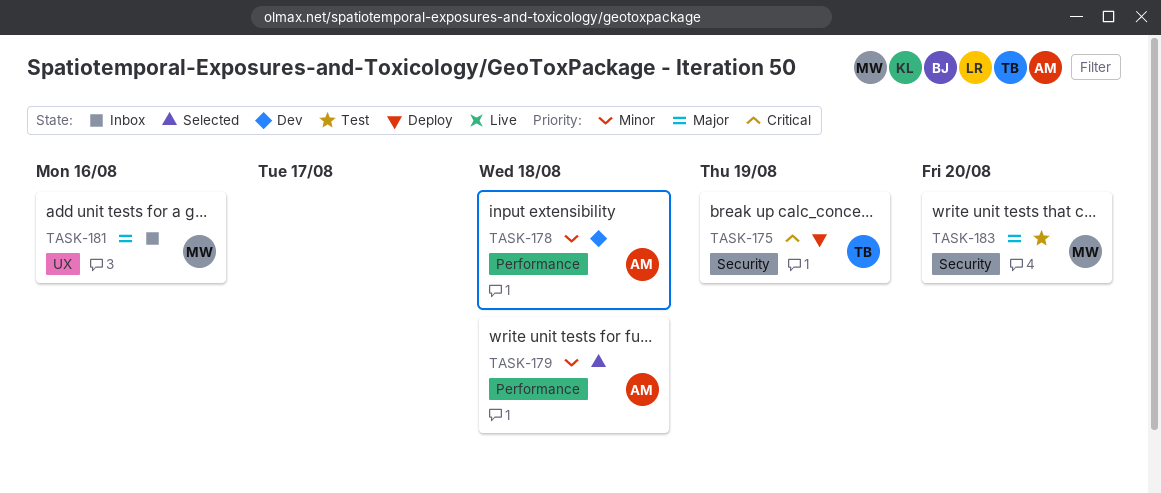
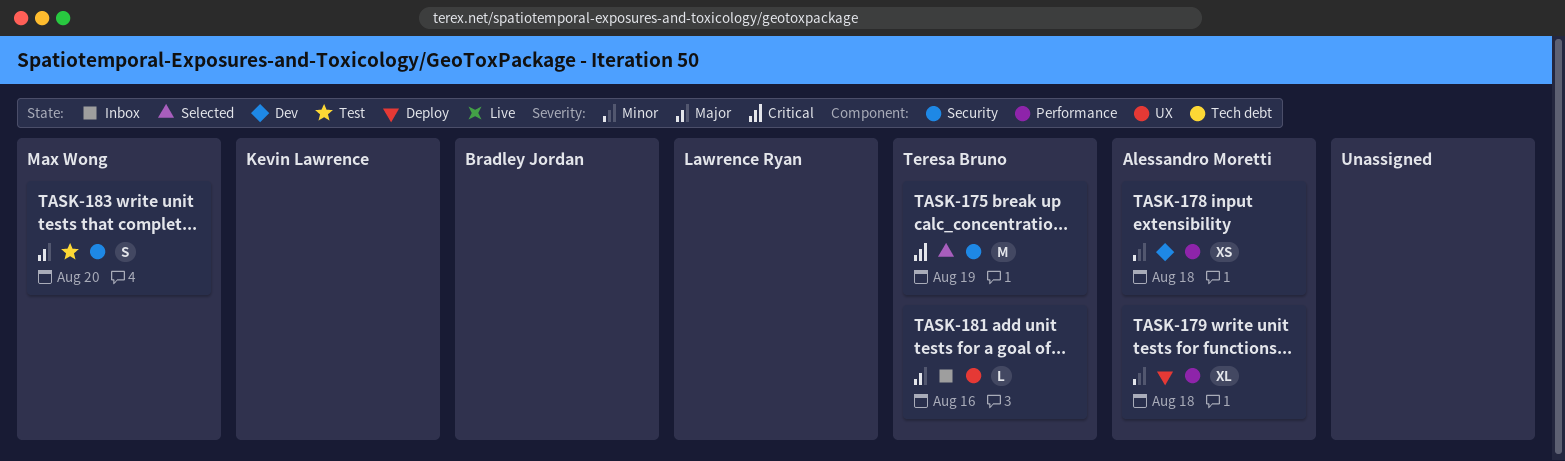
TASK-175, status: Deploy -> Selected
TASK-179, status: Selected -> Deploy
TASK-181, owner: Max Wong -> Teresa Bruno

